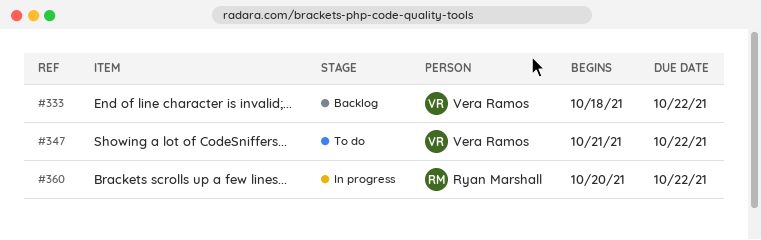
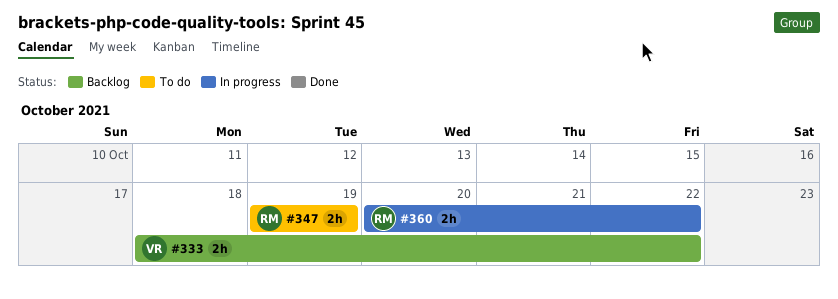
#347, owner: Vera Ramos -> Ryan Marshall
#347, start: Oct 21 -> Oct 19
#347, due: Oct 22 -> Oct 19

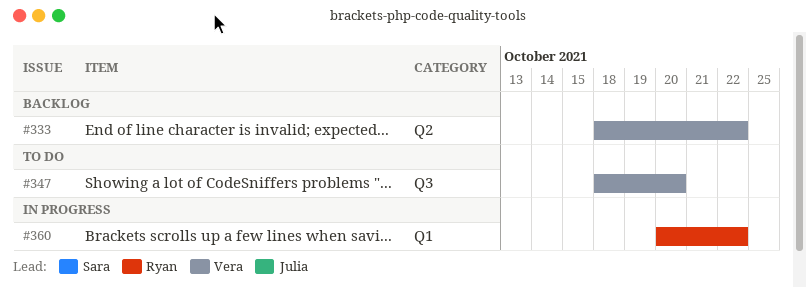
#347, owner: Ryan -> Vera
#347, start: Oct 19 -> Oct 18
#347, due: Oct 19 -> Oct 20

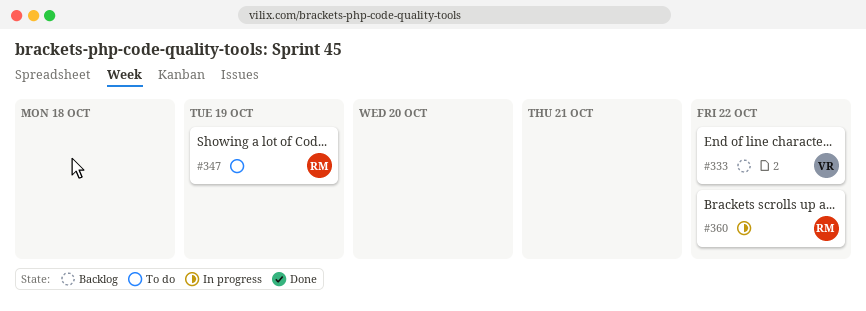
#347, owner: Vera -> Ryan
#347, due: Oct 20 -> Oct 19

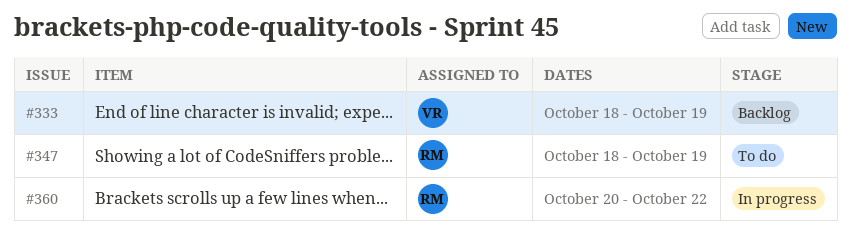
#333, due: Oct 22 -> Oct 19

